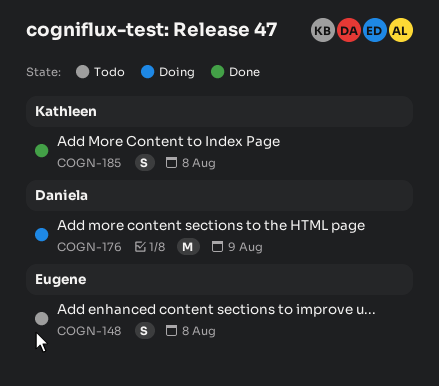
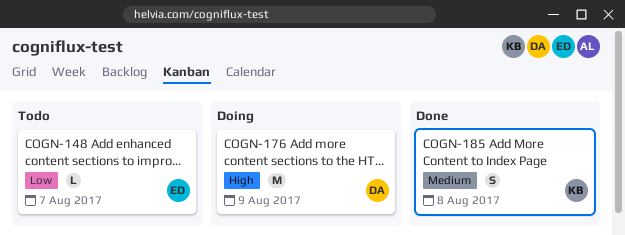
COGN-148, estimate: S -> L
COGN-148, due: Aug 8 -> Aug 7

